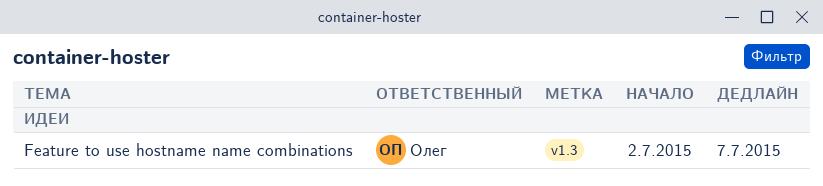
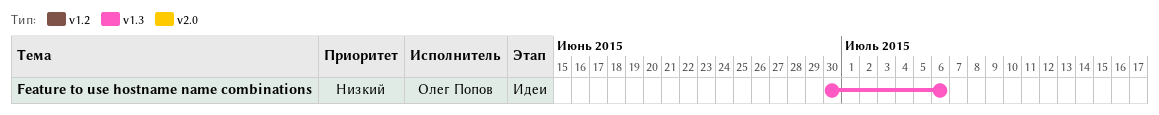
Feature to use hostname name combinations, start: Jul 2 -> Jun 30
Feature to use hostname name combinations, due: Jul 7 -> Jul 6

